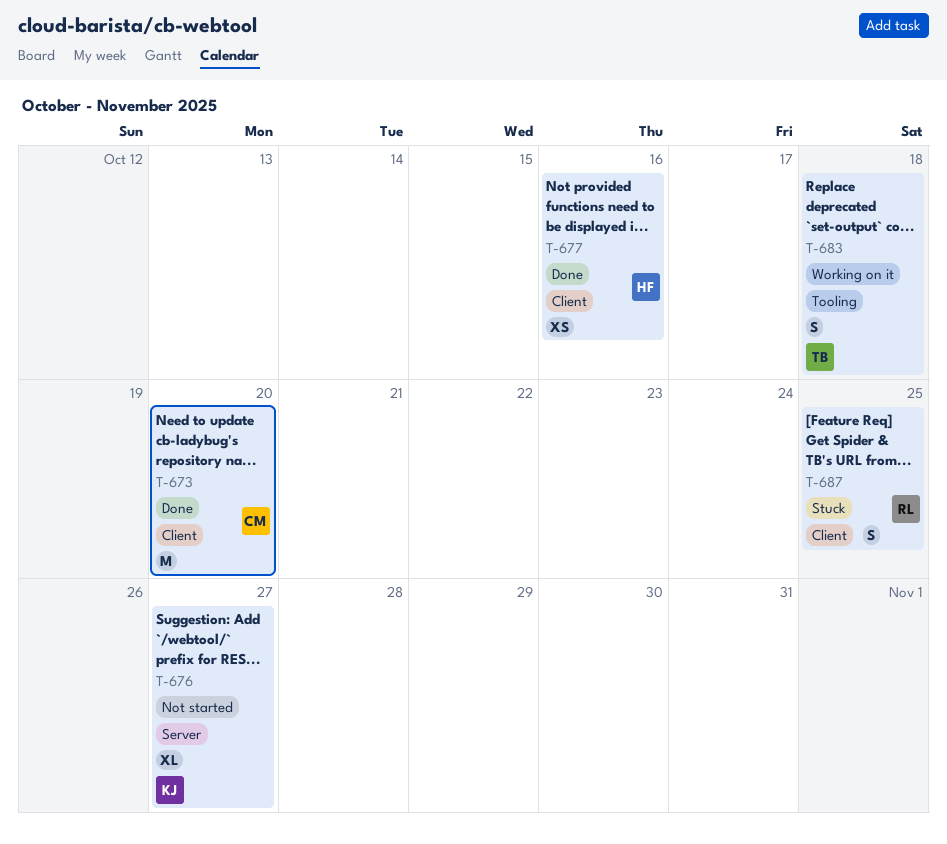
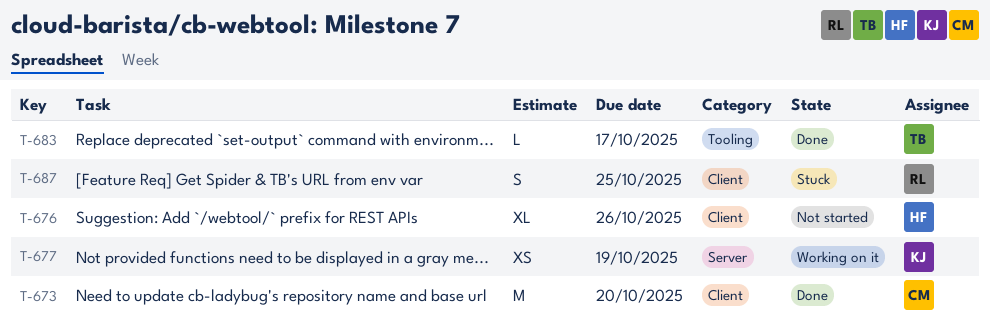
T-676, owner: KJ -> HF
T-676, label: Server -> Client
T-676, due: Oct 27 -> Oct 26
T-677, status: Done -> Working on it
T-677, owner: HF -> KJ
T-677, label: Client -> Server
T-677, due: Oct 16 -> Oct 19
T-683, status: Working on it -> Done
T-683, estimate: S -> L
T-683, due: Oct 18 -> Oct 17

